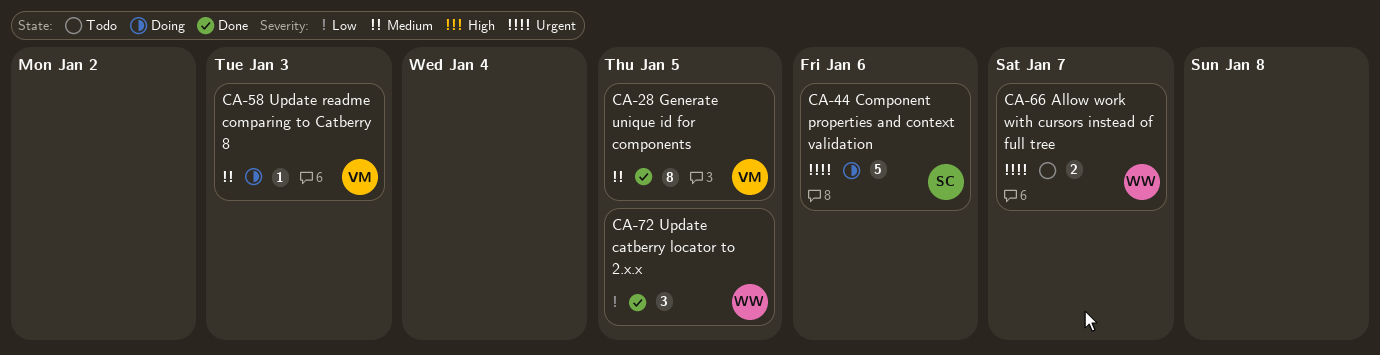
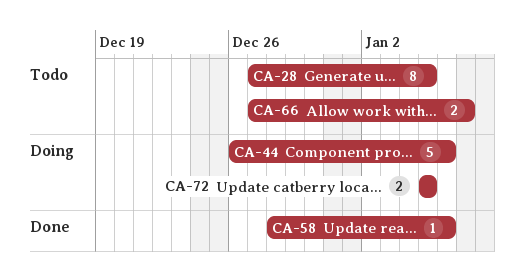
CA-28, status: Done -> Todo
CA-58, status: Doing -> Done
CA-58, due: Jan 3 -> Jan 6
CA-72, status: Done -> Doing
CA-72, estimate: 3 -> 2

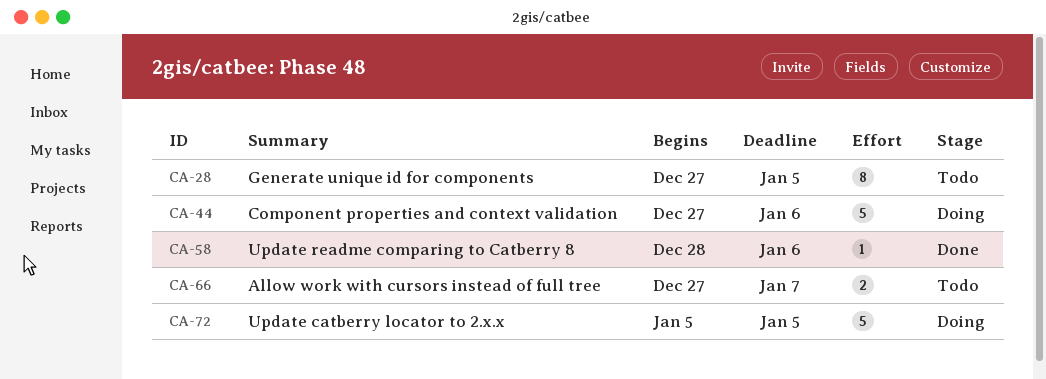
CA-44, start: Dec 26 -> Dec 27
CA-72, estimate: 2 -> 5

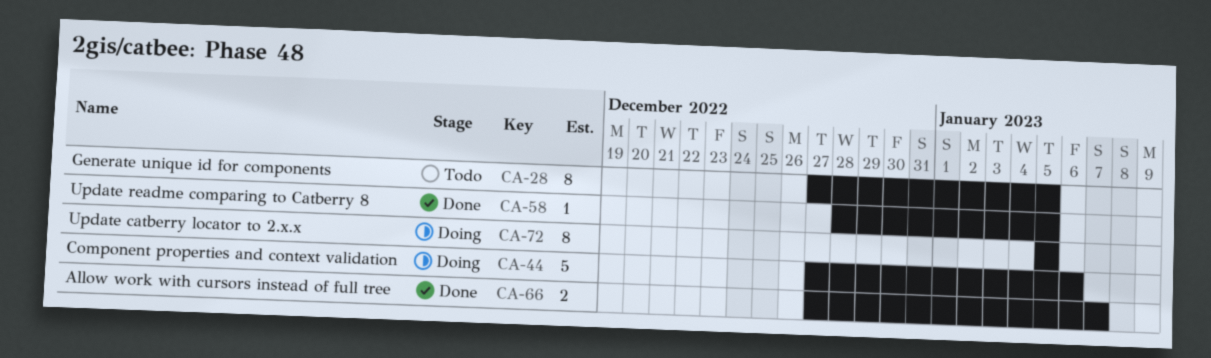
CA-58, due: Jan 6 -> Jan 5
CA-66, status: Todo -> Done
CA-72, estimate: 5 -> 8

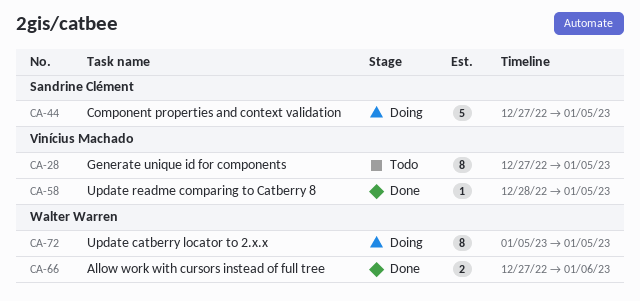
CA-44, due: Jan 6 -> Jan 5
CA-66, due: Jan 7 -> Jan 6

